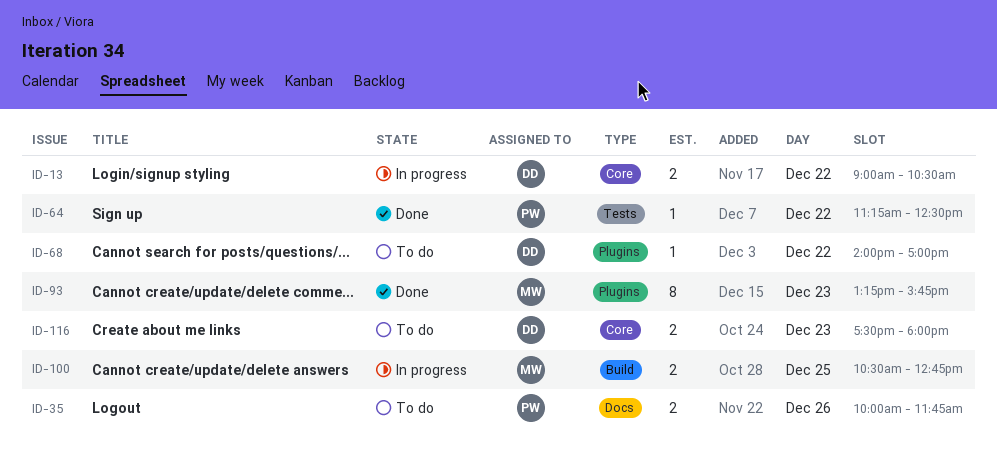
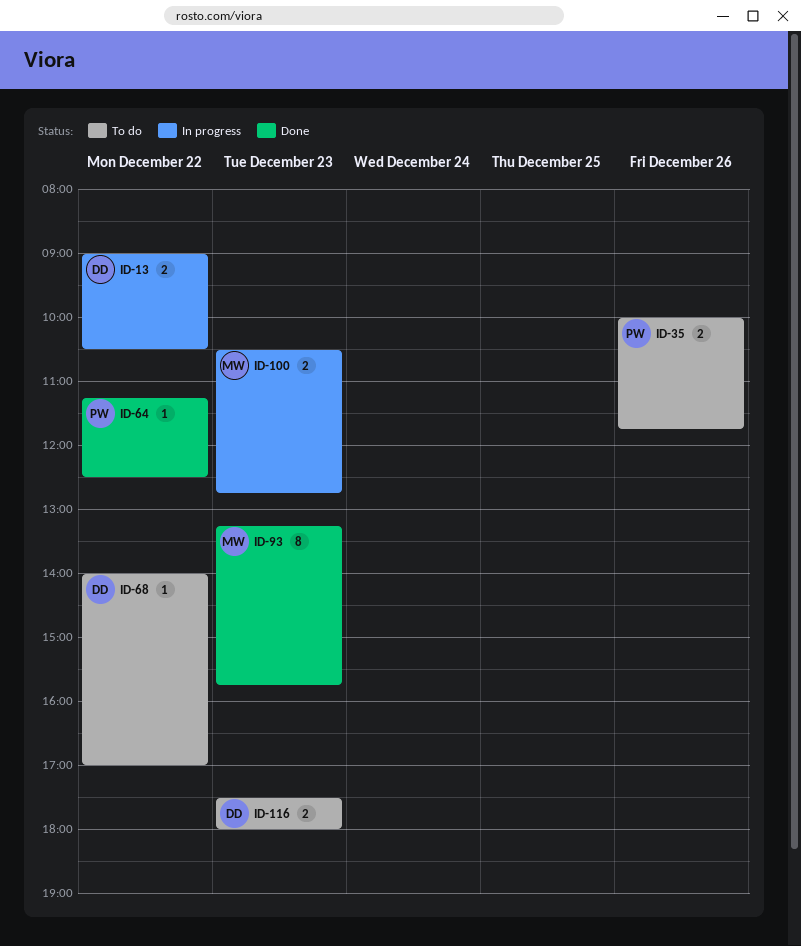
ID-100, day: Dec 25 -> Dec 23

